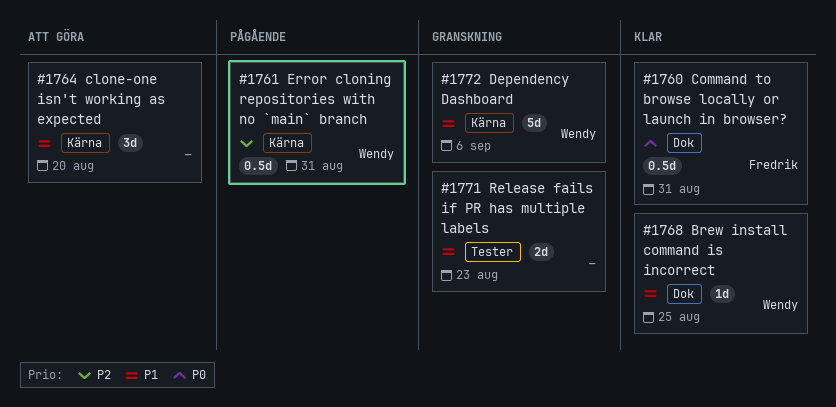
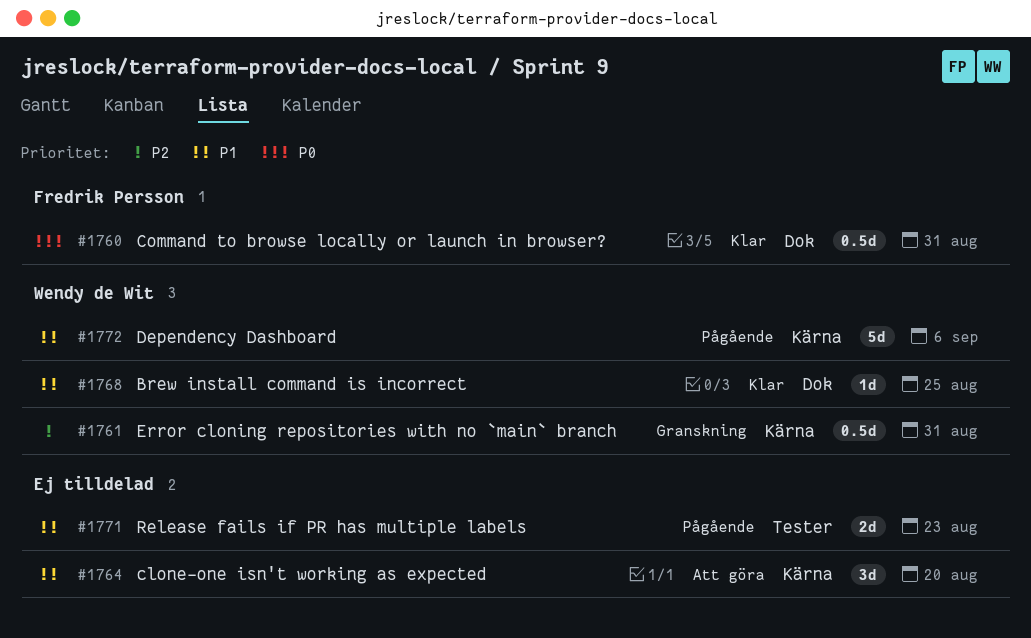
#1761, status: Pågående -> Granskning
#1771, status: Granskning -> Pågående
#1772, status: Granskning -> Pågående

